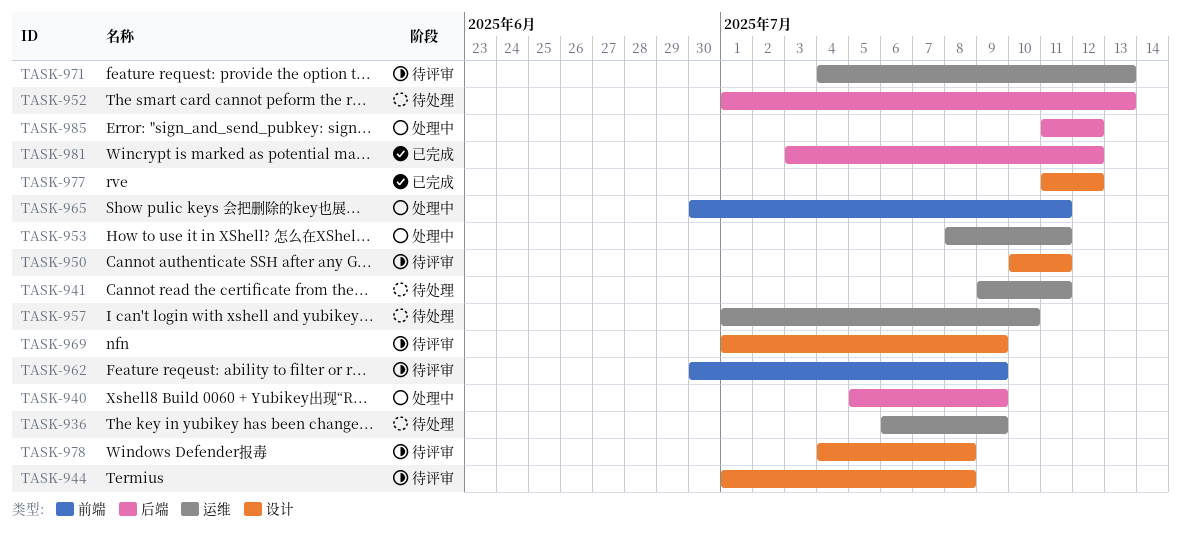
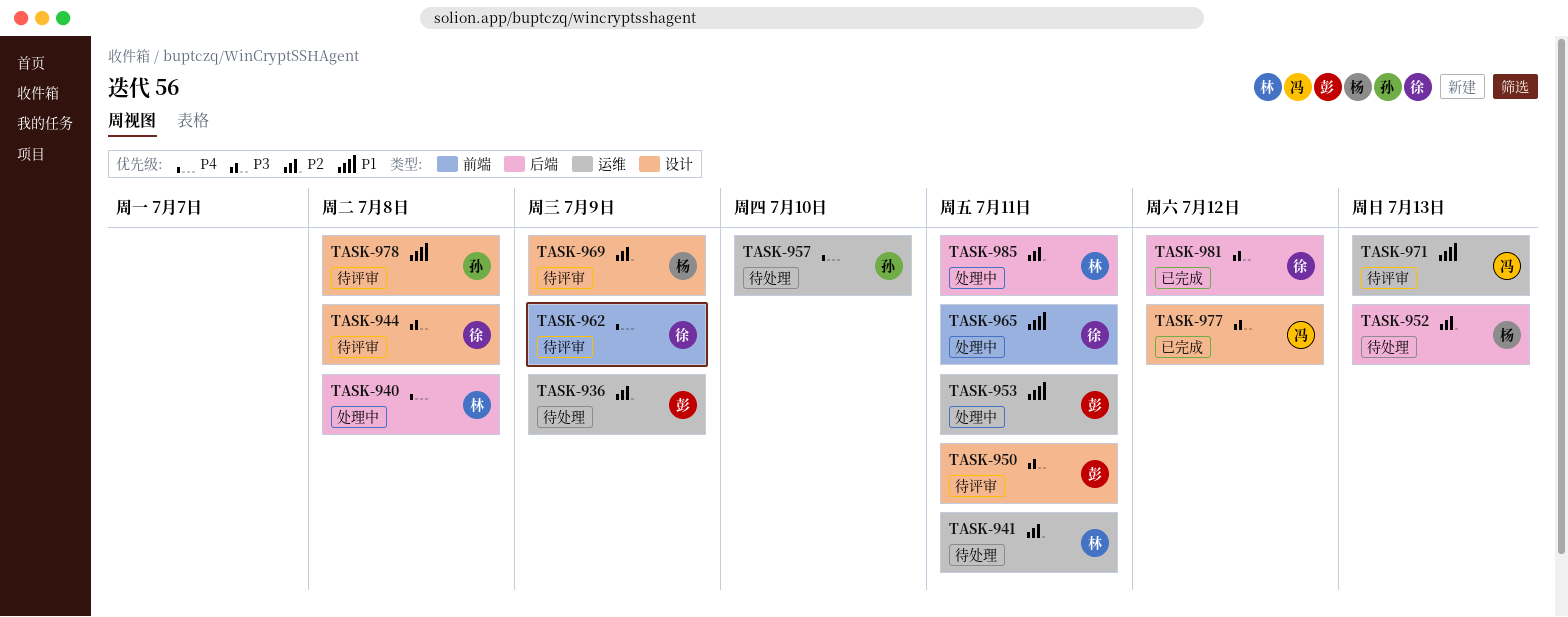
TASK-940, due: Jul 9 -> Jul 8
TASK-985, due: Jul 12 -> Jul 11

